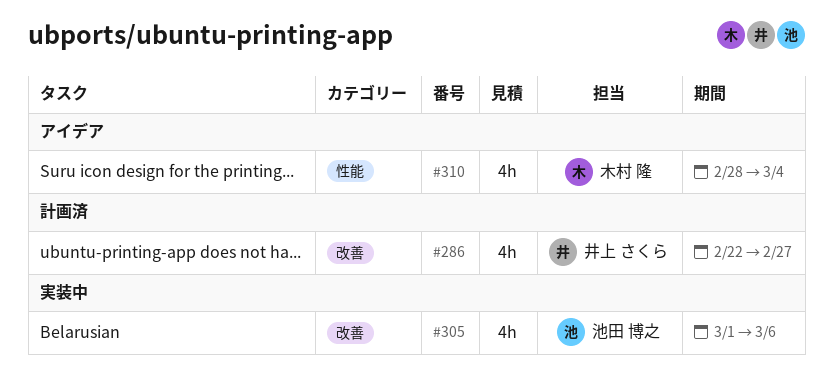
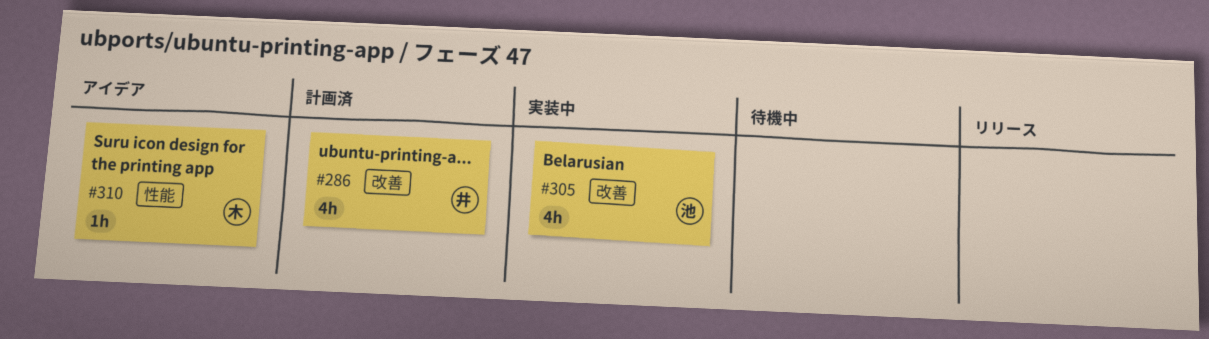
#310, estimate: 4h -> 1h

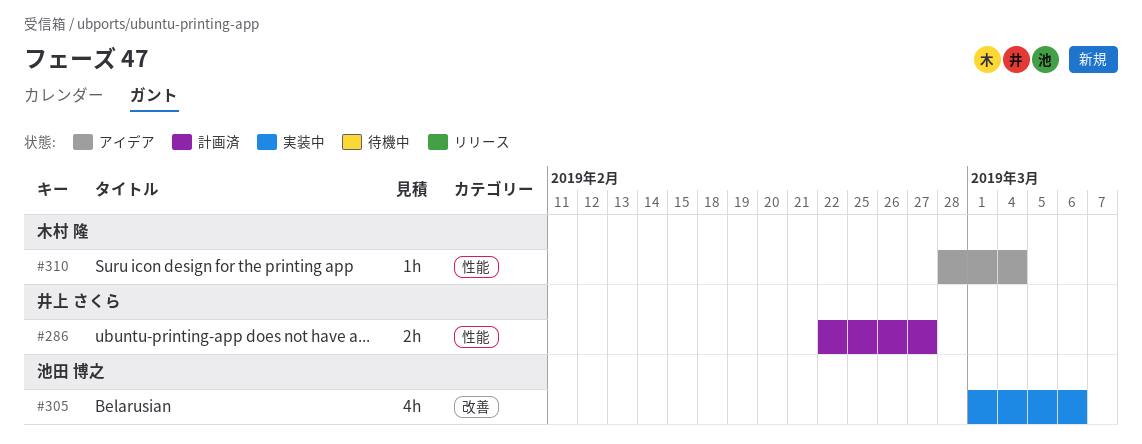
#286, label: 改善 -> 性能
#286, estimate: 4h -> 2h

